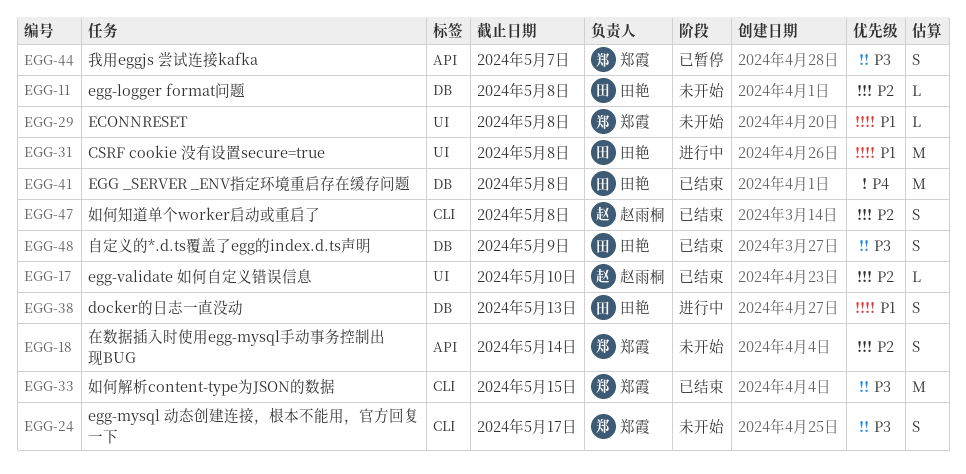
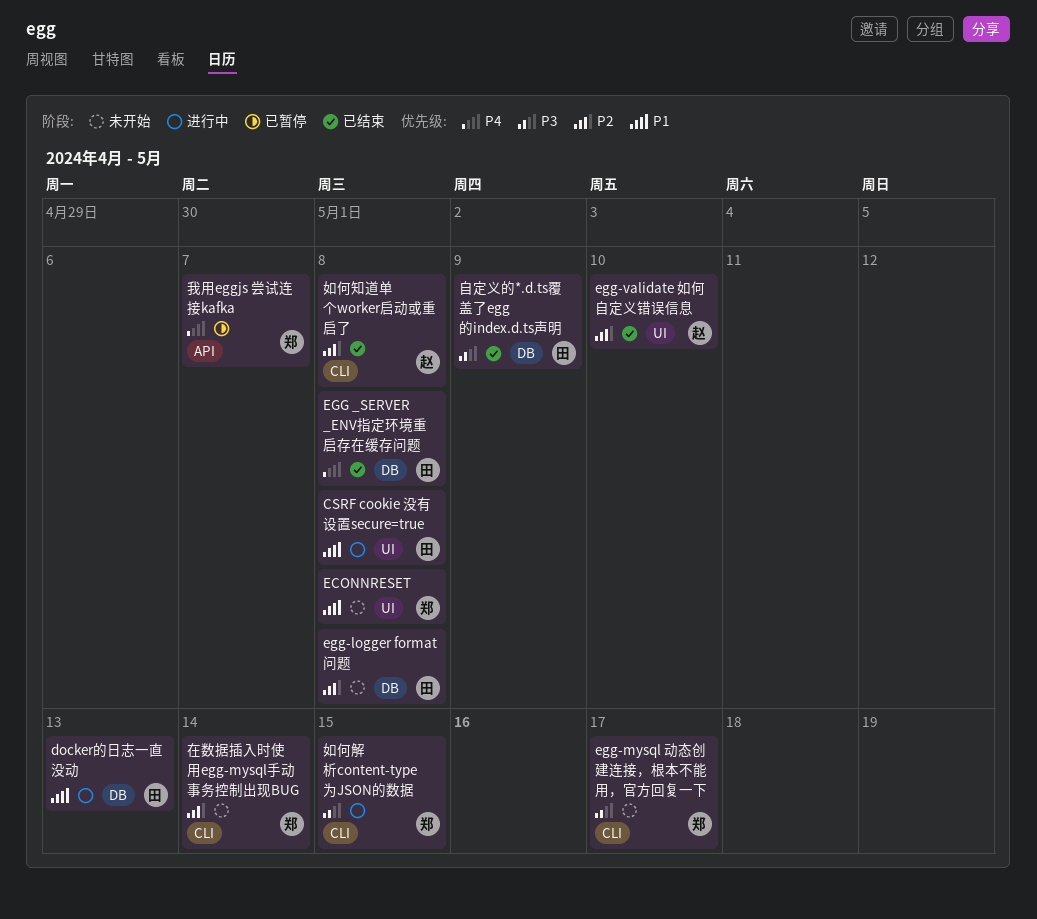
在数据插入时使用egg-mysql手动事务控制出现BUG, label: API -> CLI
如何解析content-type为JSON的数据, status: 已结束 -> 进行中
我用eggjs 尝试连接kafka, priority: P3 -> P4

